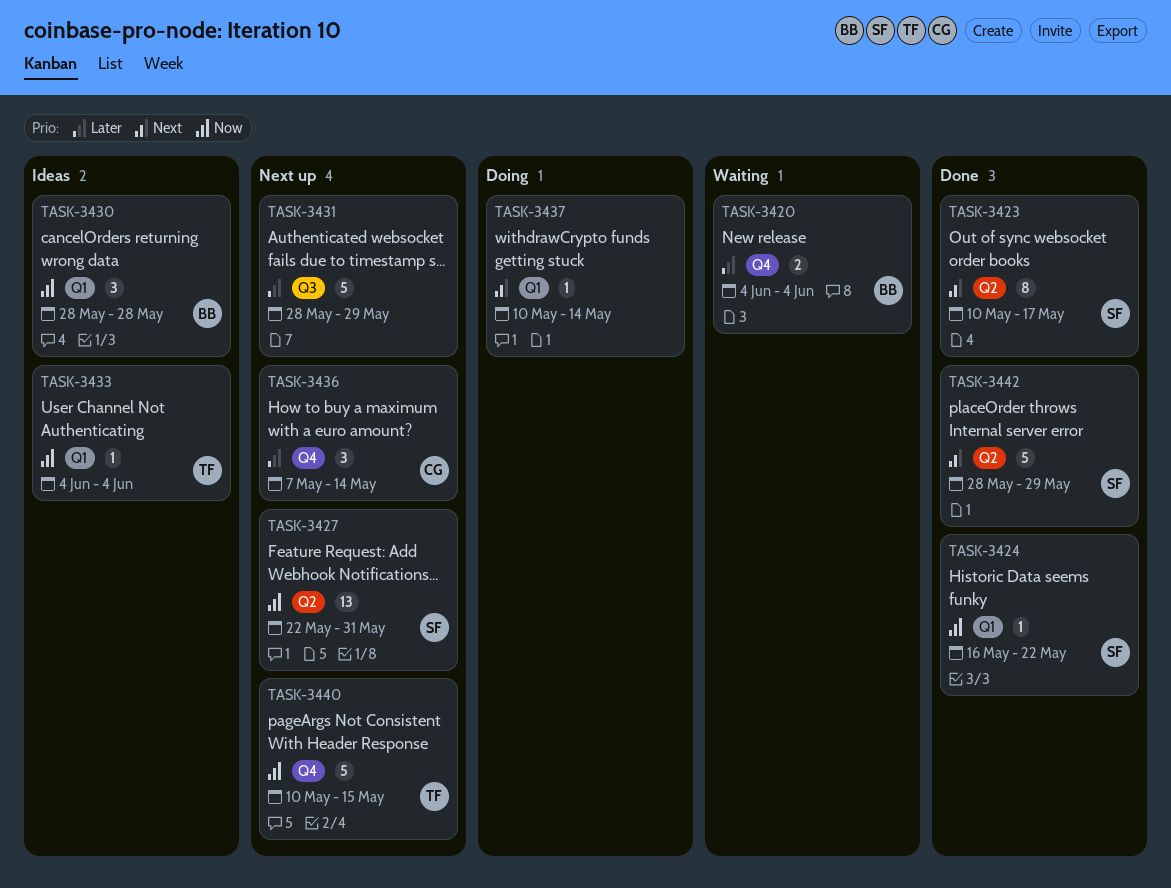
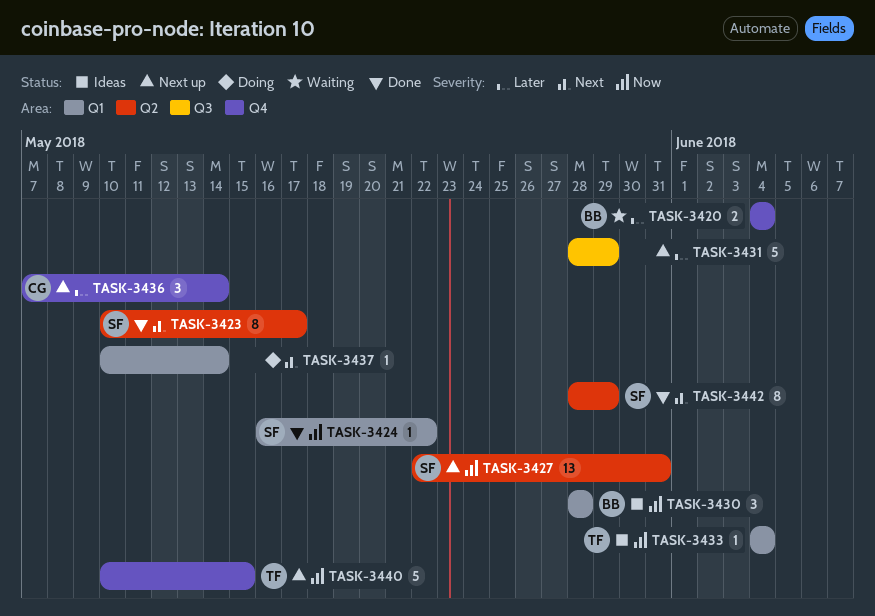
TASK-3442, estimate: 5 -> 8

